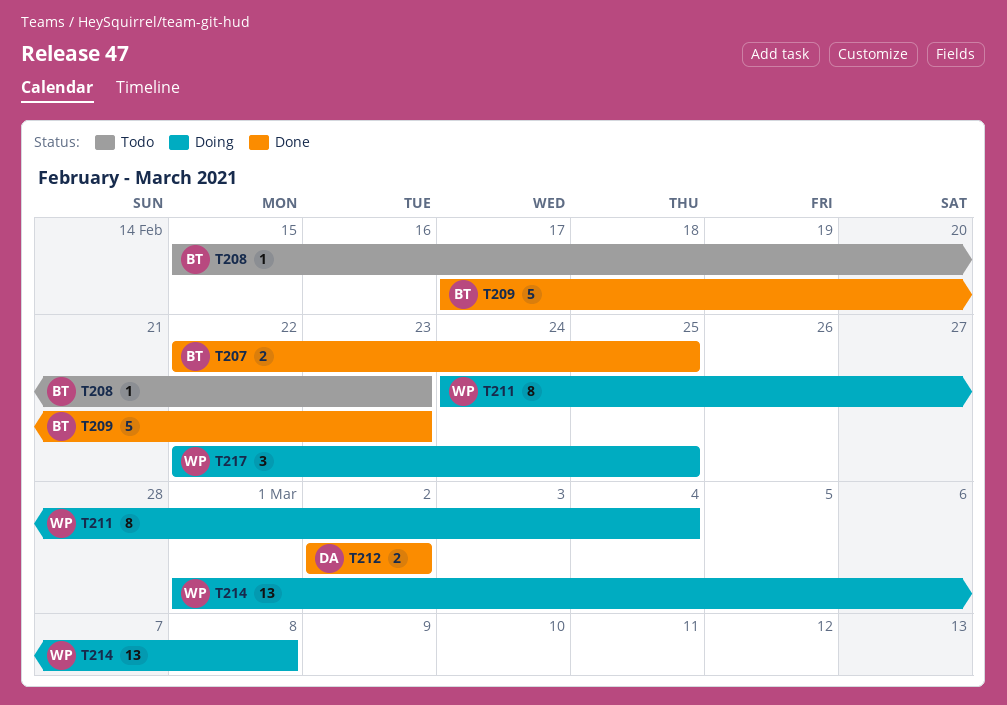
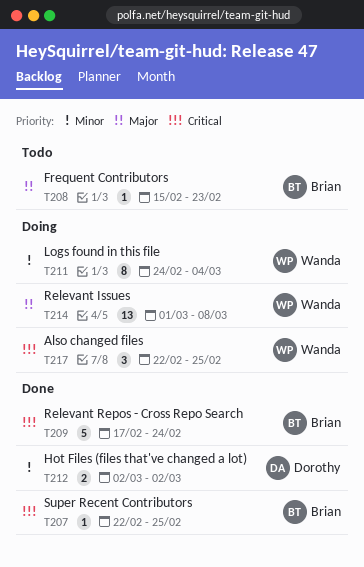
T207, estimate: 2 -> 1
T209, due: Feb 23 -> Feb 24

